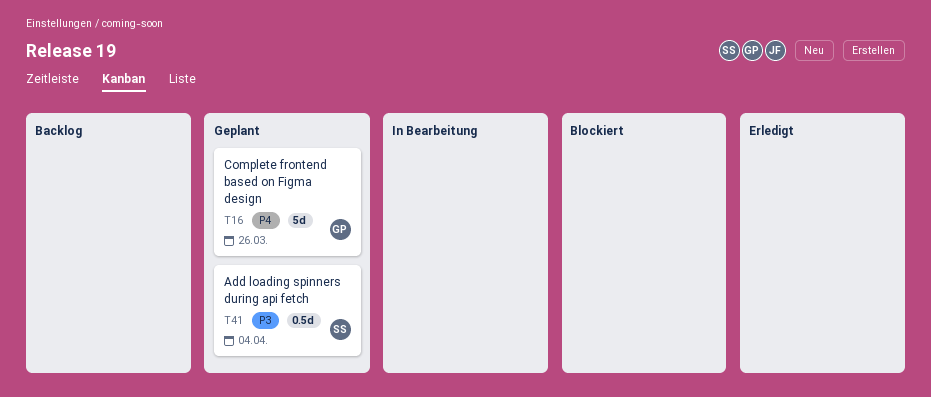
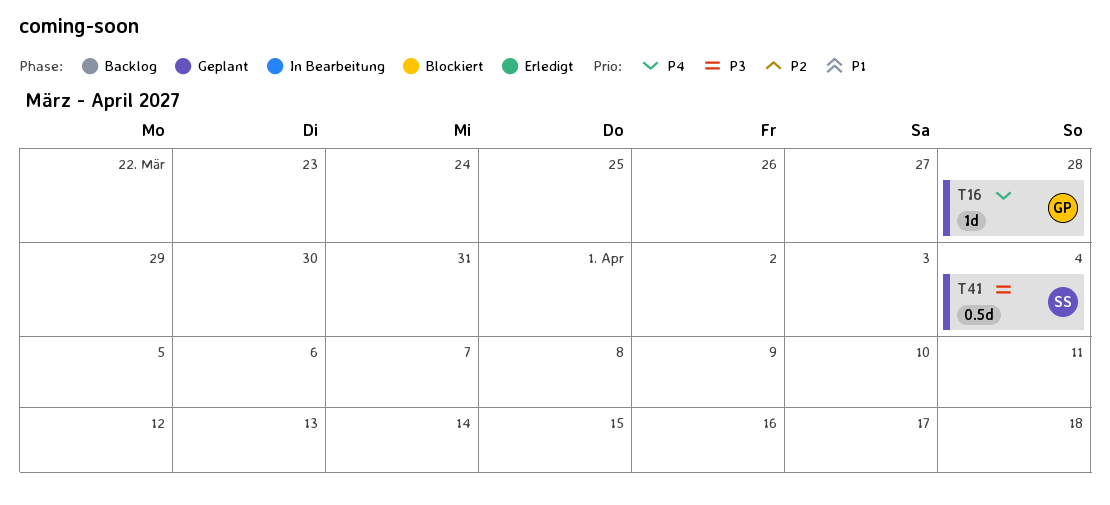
T16, estimate: 5d -> 1d
T16, due: Mar 26 -> Mar 28

